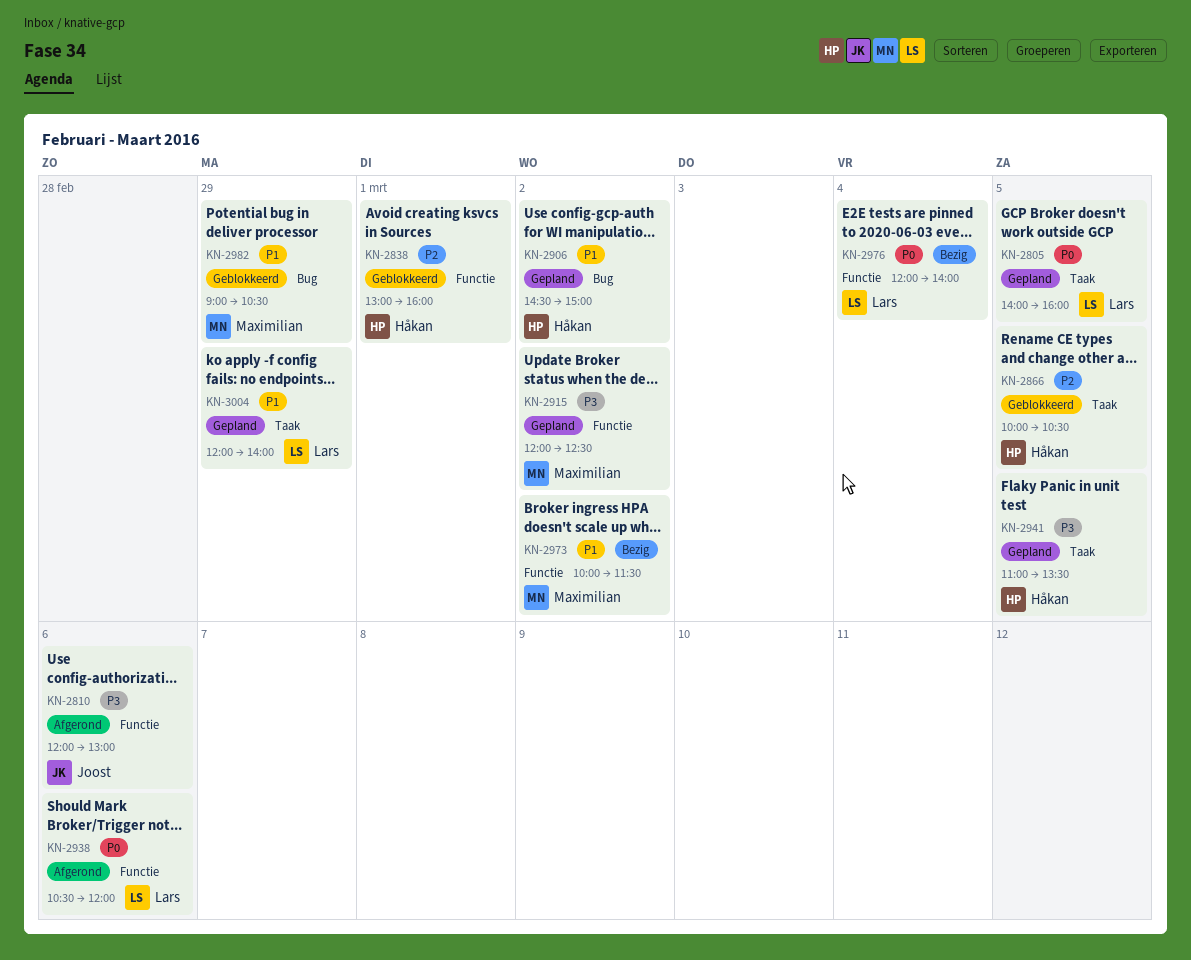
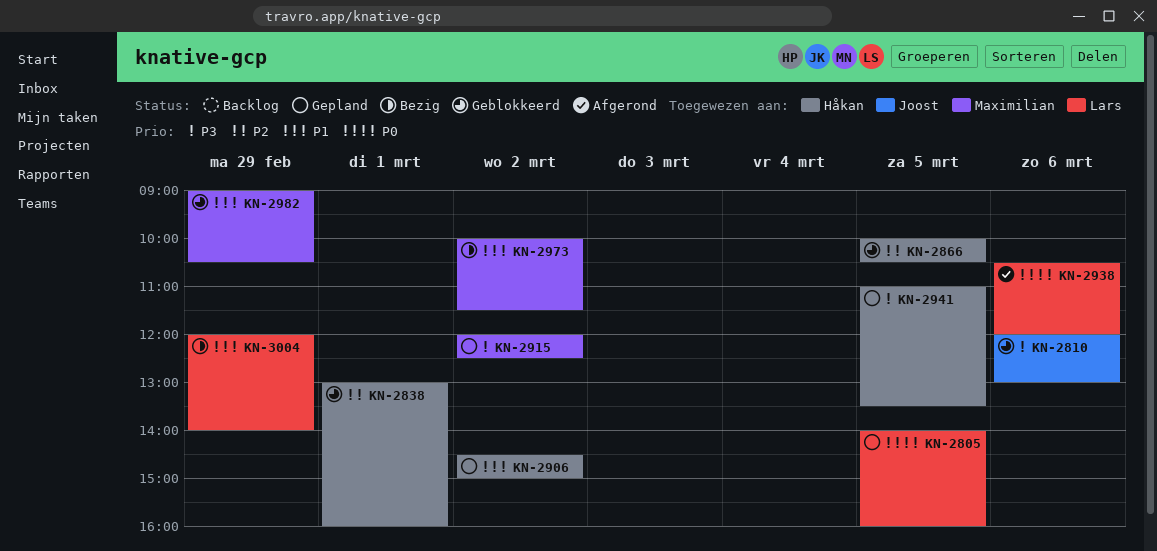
KN-2810, status: Afgerond -> Geblokkeerd
KN-2976: present -> none
KN-3004, status: Gepland -> Bezig

